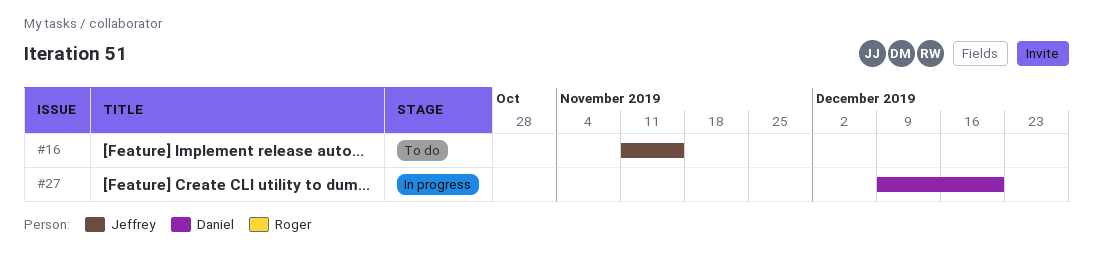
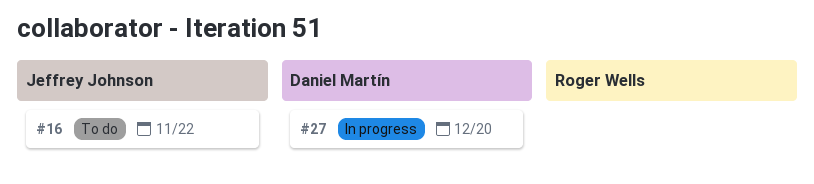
#16, due: Nov 15 -> Nov 22

